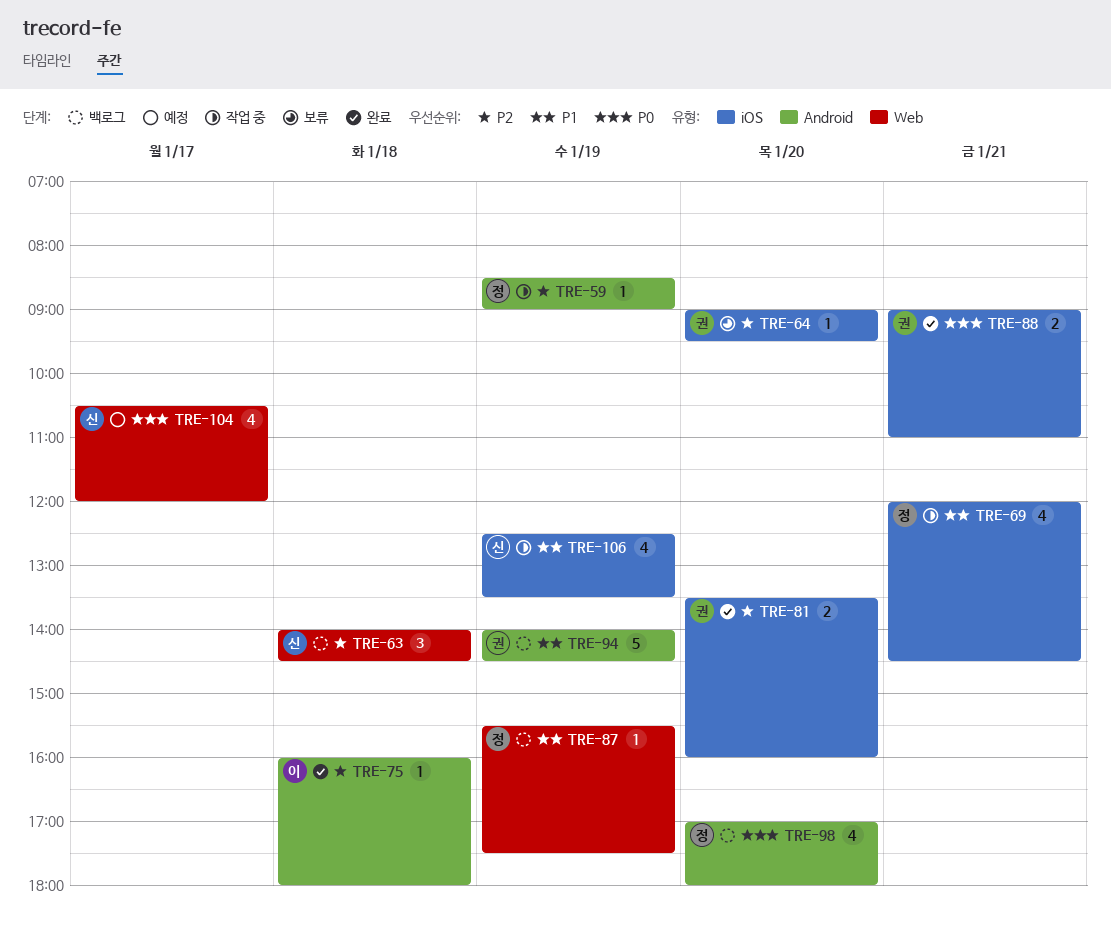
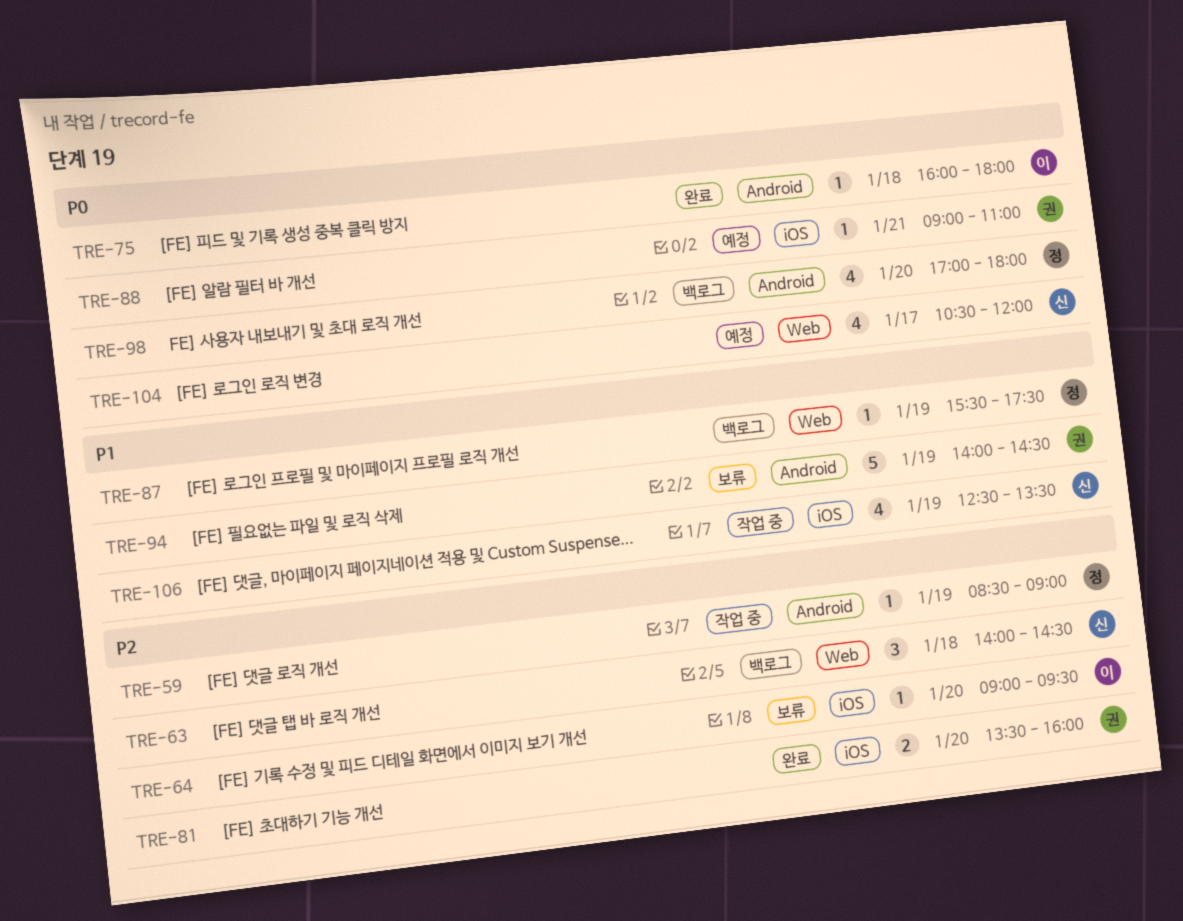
TRE-64, owner: 권 -> 이
TRE-69: present -> none
TRE-75, priority: P2 -> P0
TRE-88, status: 완료 -> 예정
TRE-88, estimate: 2 -> 1
TRE-94, status: 백로그 -> 보류

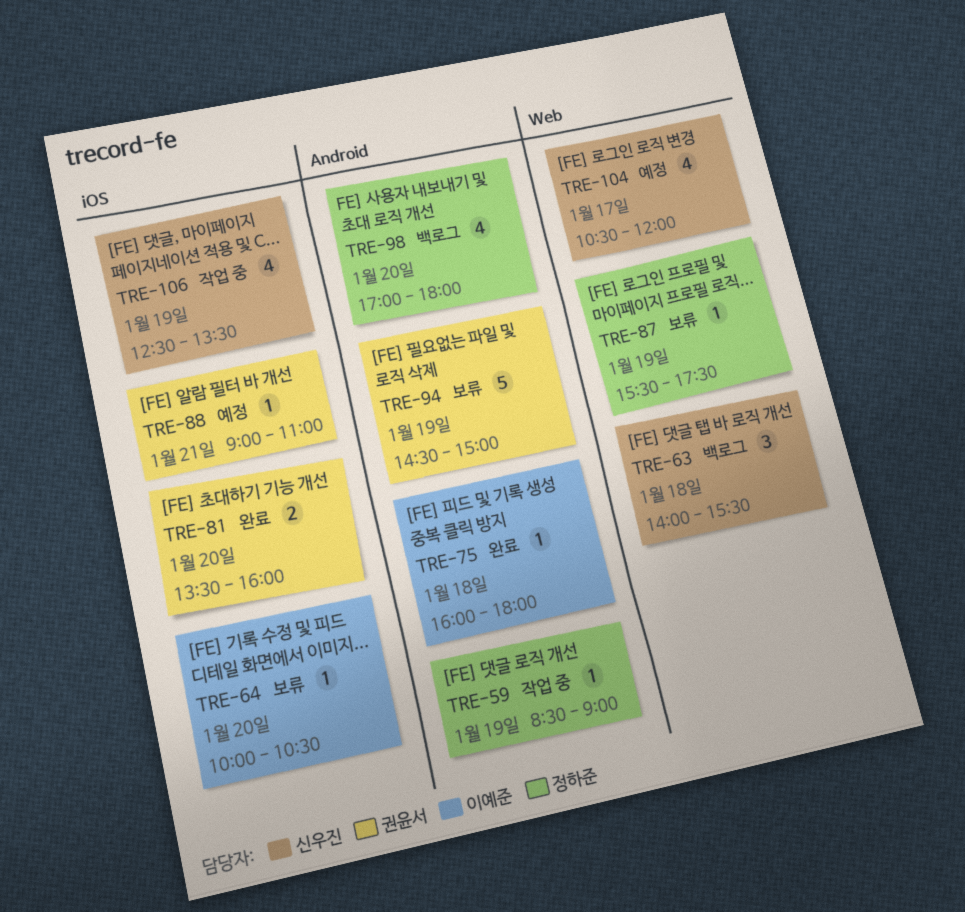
TRE-63, ends: 14:30 -> 15:30
TRE-64, begins: 09:00 -> 10:00
TRE-64, ends: 09:30 -> 10:30
TRE-87, status: 백로그 -> 보류
TRE-94, begins: 14:00 -> 14:30
TRE-94, ends: 14:30 -> 15:00

